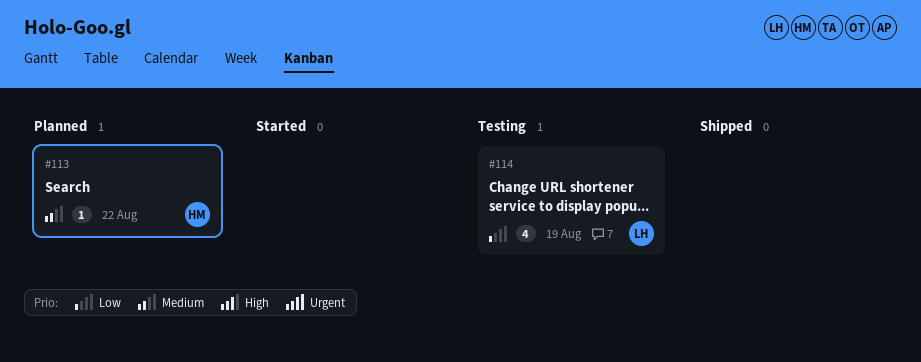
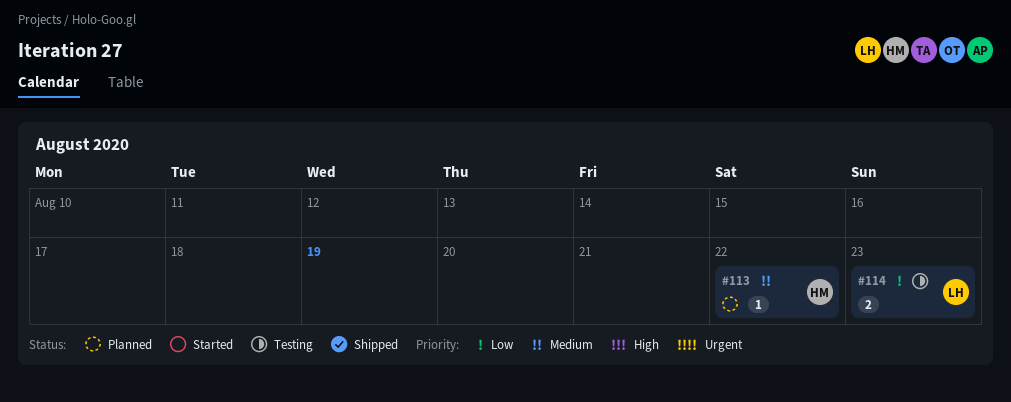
#114, estimate: 4 -> 2
#114, due: Aug 19 -> Aug 23

